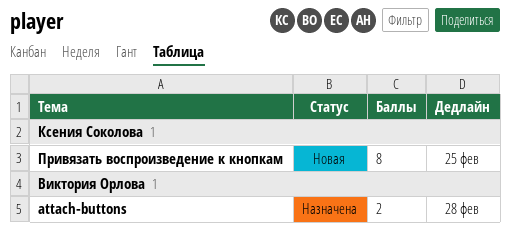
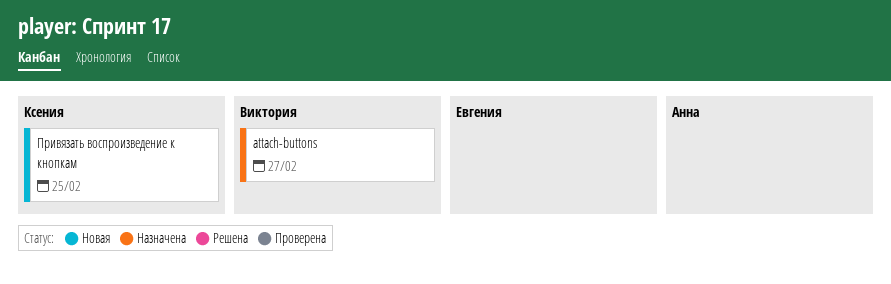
attach-buttons, due: Feb 28 -> Feb 27

